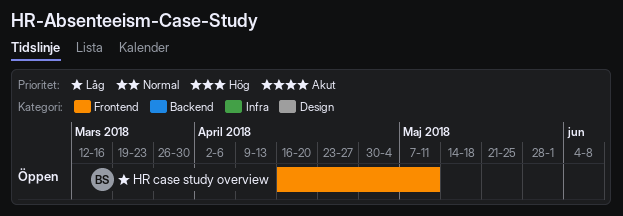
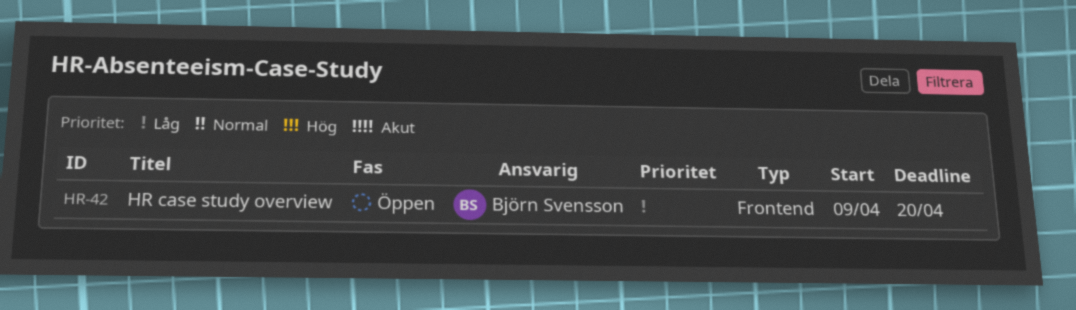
HR case study overview, start: Apr 16 -> Apr 9
HR case study overview, due: May 11 -> Apr 20

